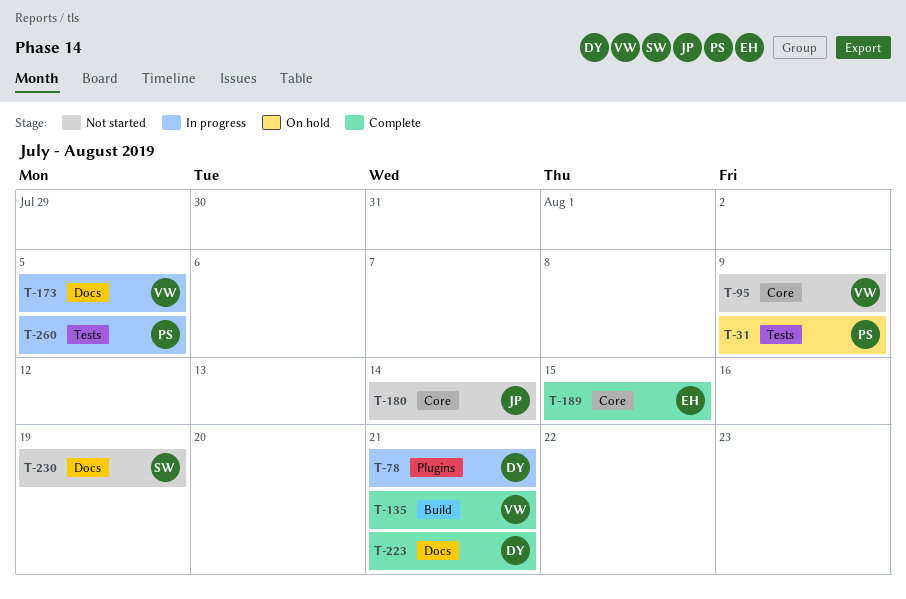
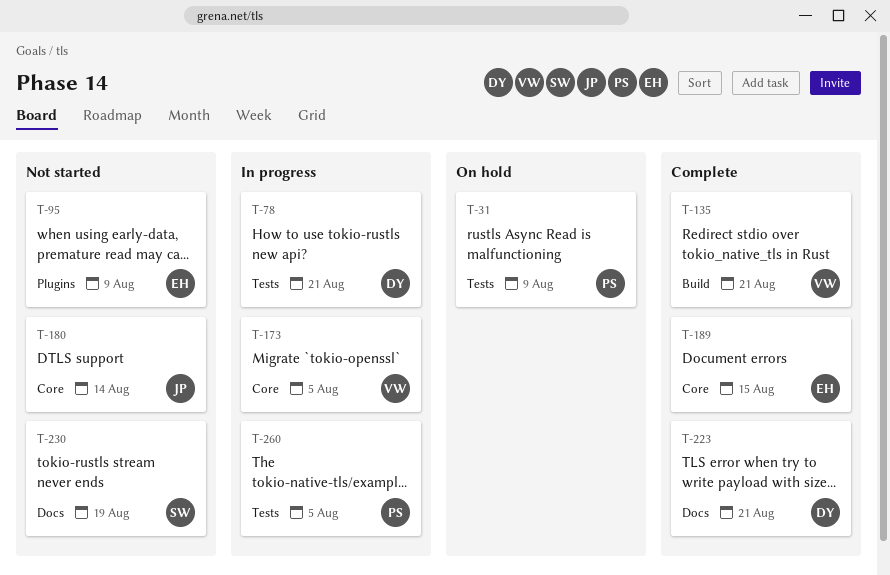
T-78, label: Plugins -> Tests
T-95, owner: VW -> EH
T-95, label: Core -> Plugins
T-173, label: Docs -> Core

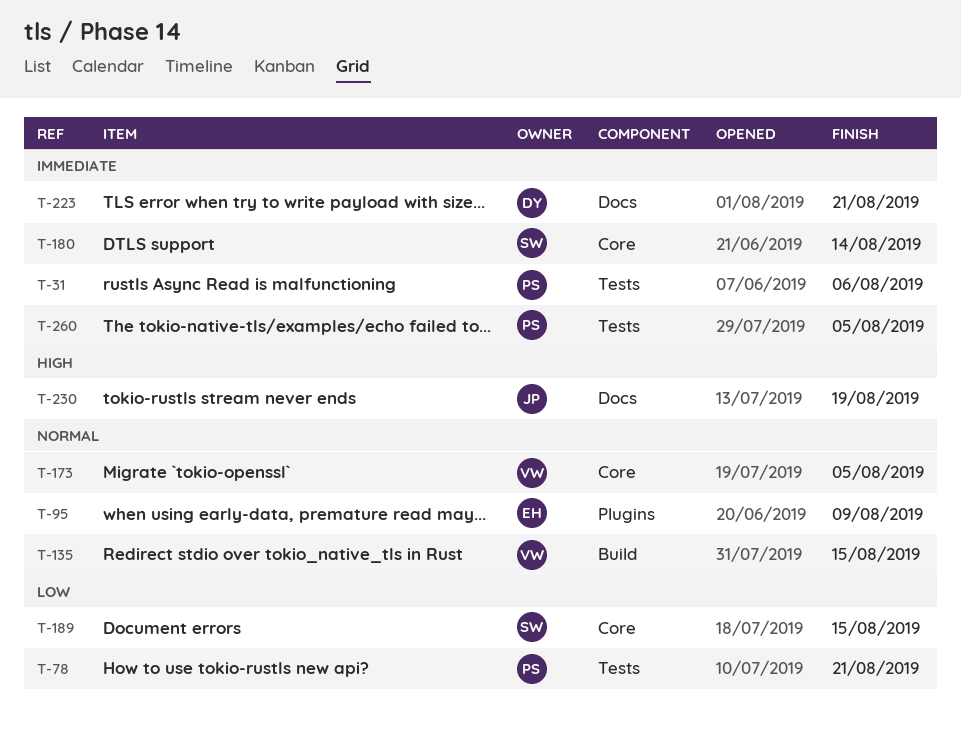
T-31, due: Aug 9 -> Aug 6
T-78, owner: DY -> PS
T-135, due: Aug 21 -> Aug 15
T-180, owner: JP -> SW
T-189, owner: EH -> SW
T-230, owner: SW -> JP

